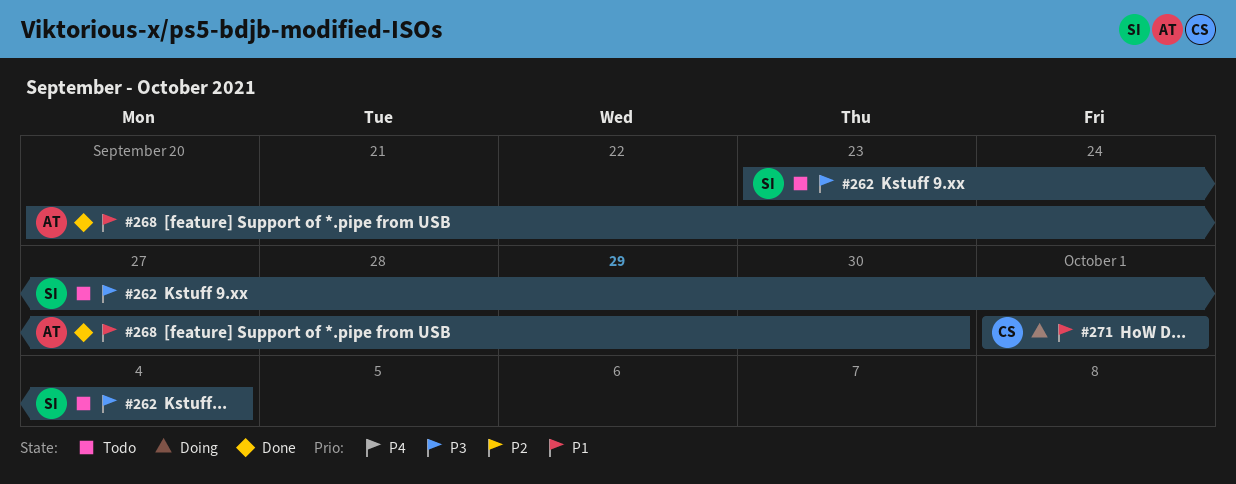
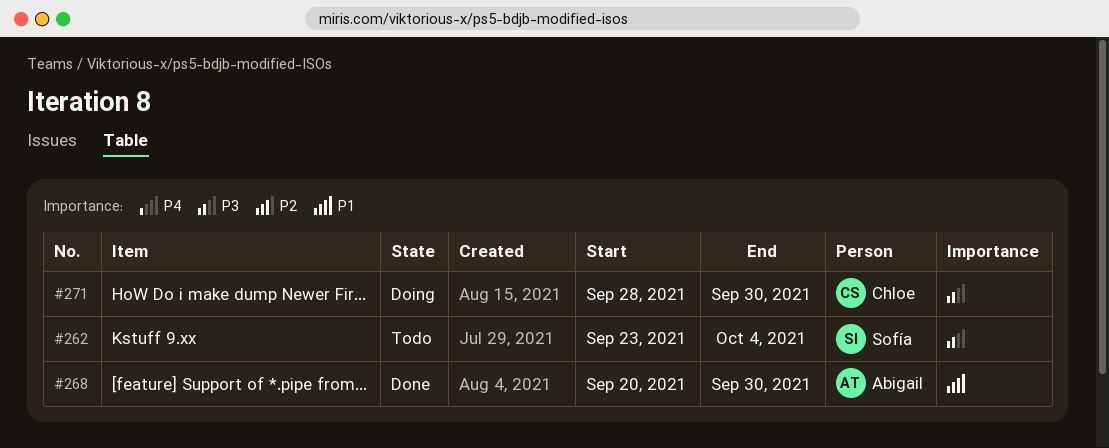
#271, priority: P1 -> P3
#271, start: Oct 1 -> Sep 28
#271, due: Oct 1 -> Sep 30

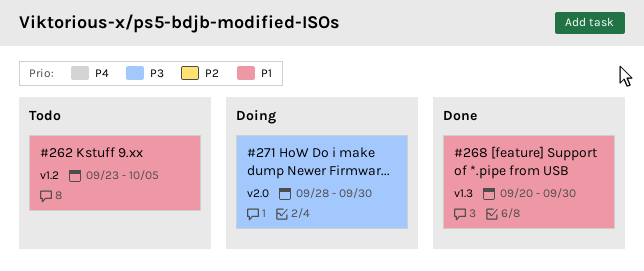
#262, priority: P3 -> P1
#262, due: Oct 4 -> Oct 5

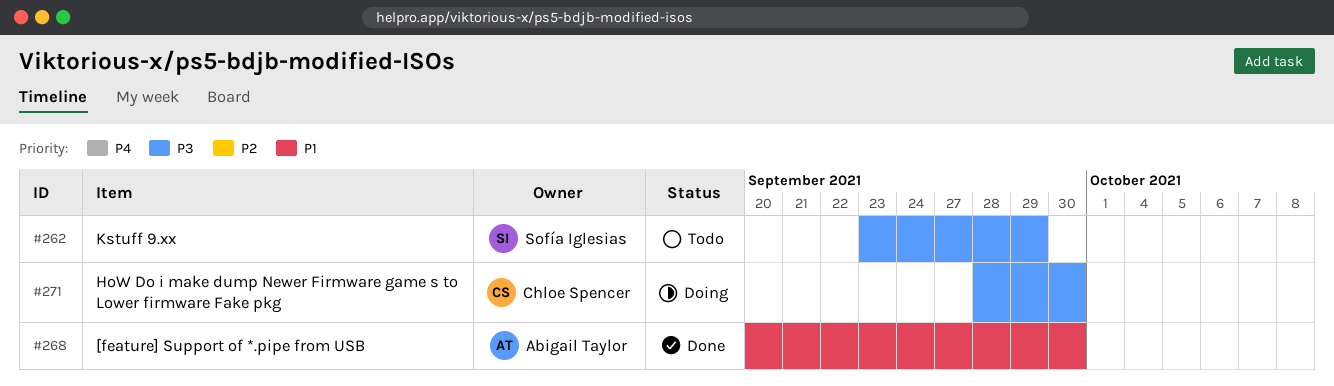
#262, priority: P1 -> P3
#262, due: Oct 5 -> Sep 29

